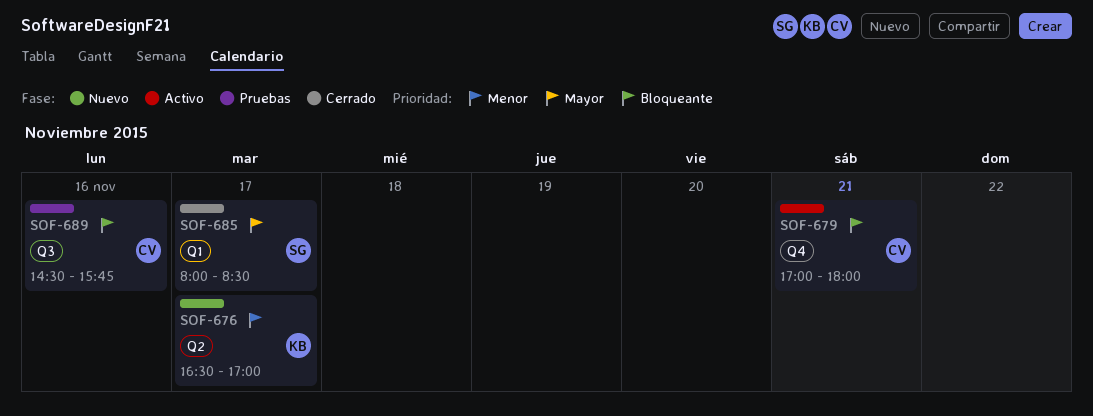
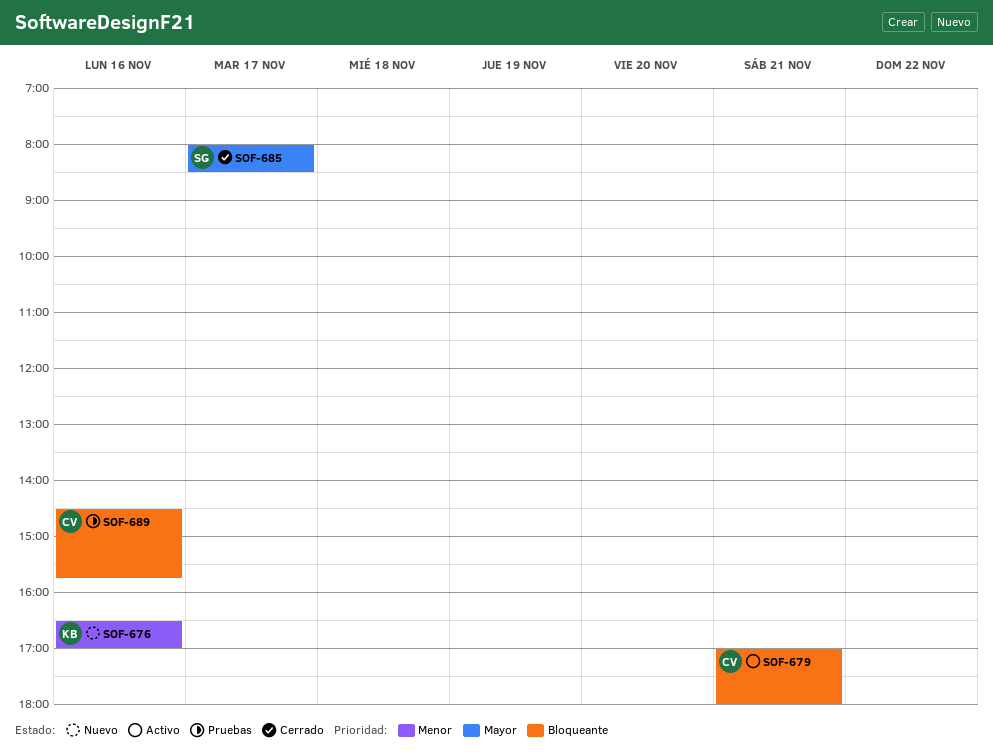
SOF-676, day: Nov 17 -> Nov 16

